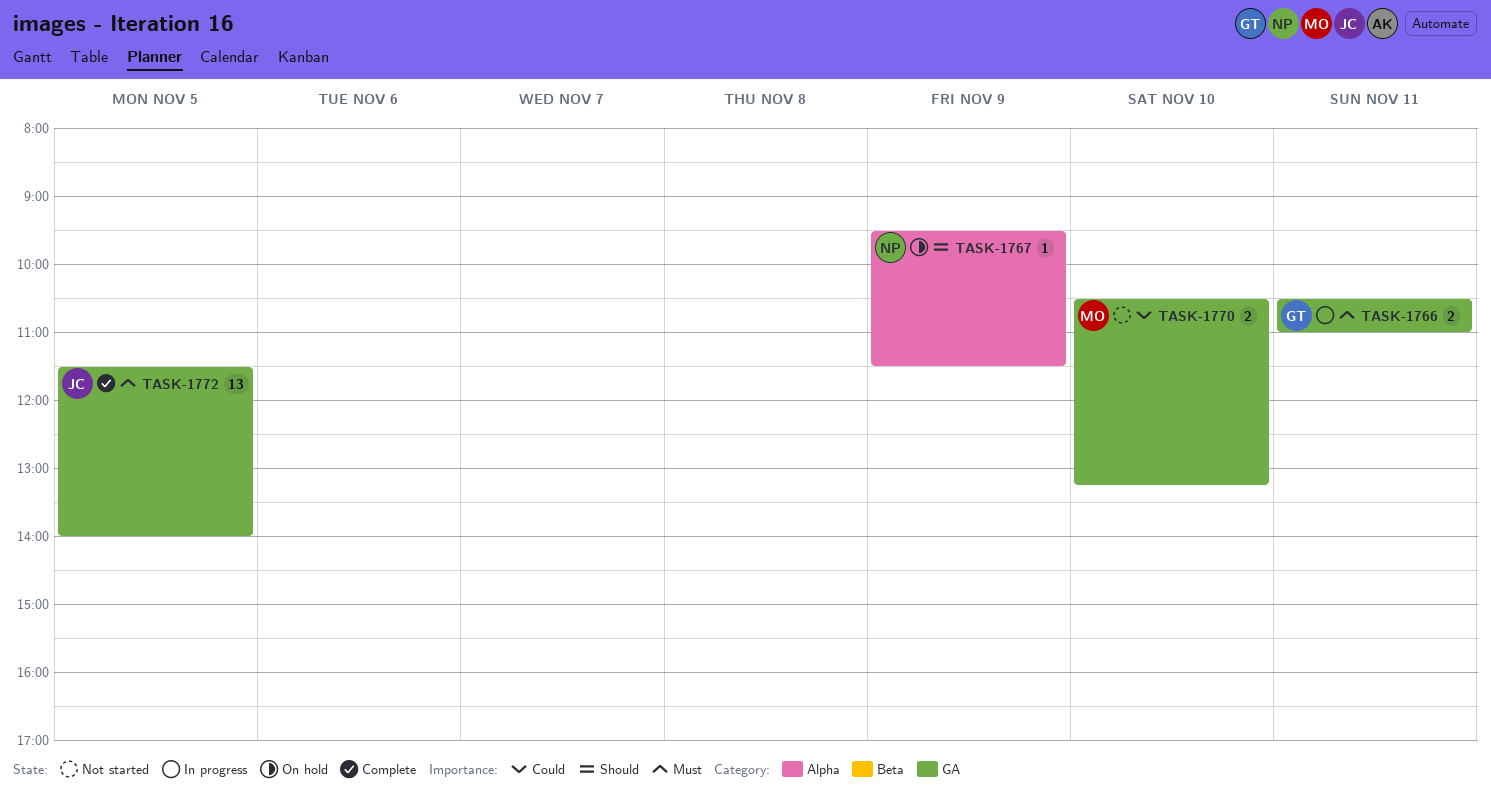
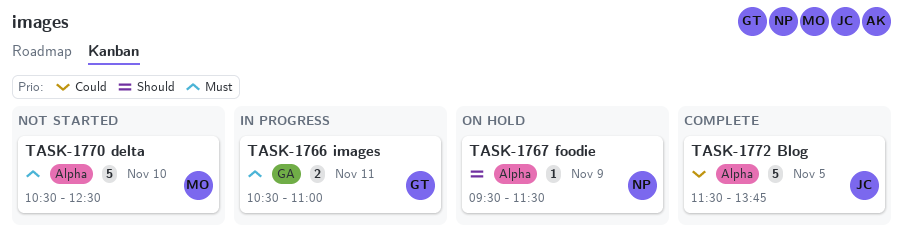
TASK-1770, priority: Could -> Must
TASK-1770, label: GA -> Alpha
TASK-1770, estimate: 2 -> 5
TASK-1770, ends: 13:15 -> 12:30
TASK-1772, priority: Must -> Could
TASK-1772, label: GA -> Alpha
TASK-1772, estimate: 13 -> 5
TASK-1772, ends: 14:00 -> 13:45

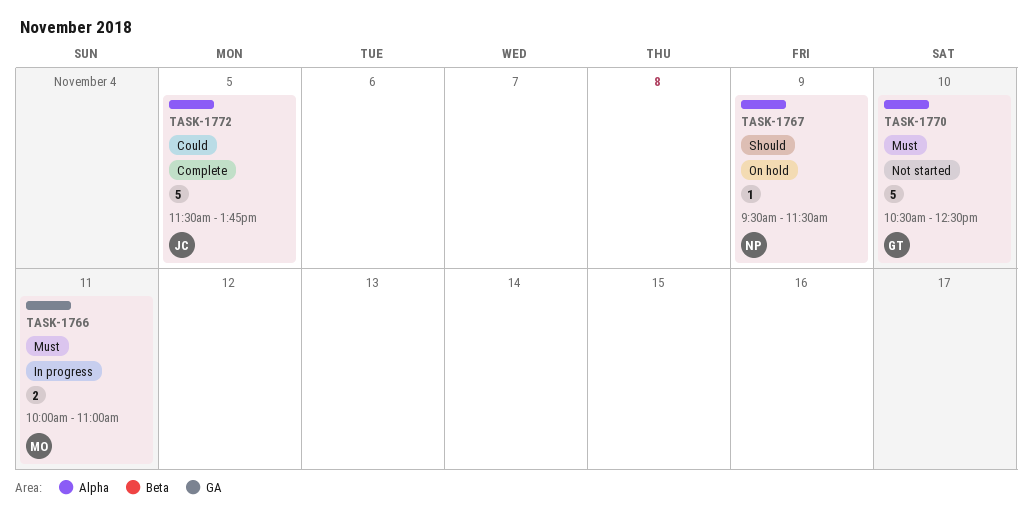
TASK-1766, owner: GT -> MO
TASK-1766, begins: 10:30 -> 10:00
TASK-1770, owner: MO -> GT

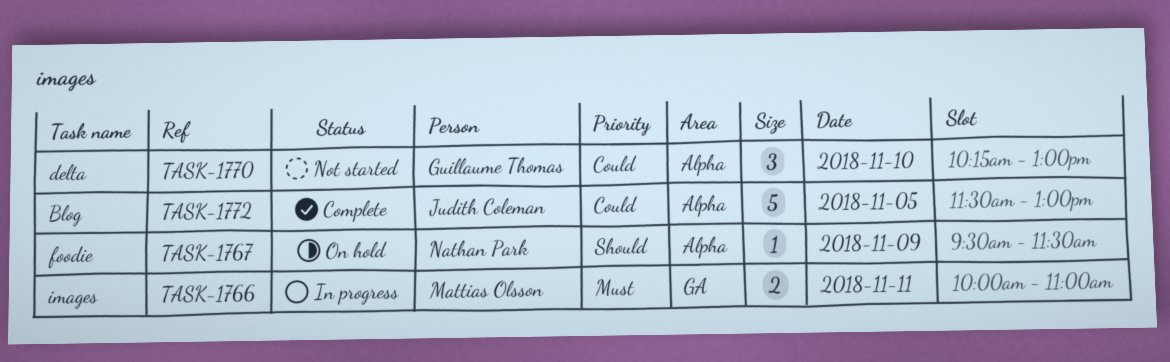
TASK-1770, priority: Must -> Could
TASK-1770, estimate: 5 -> 3
TASK-1770, begins: 10:30 -> 10:15
TASK-1770, ends: 12:30 -> 13:00
TASK-1772, ends: 13:45 -> 13:00

